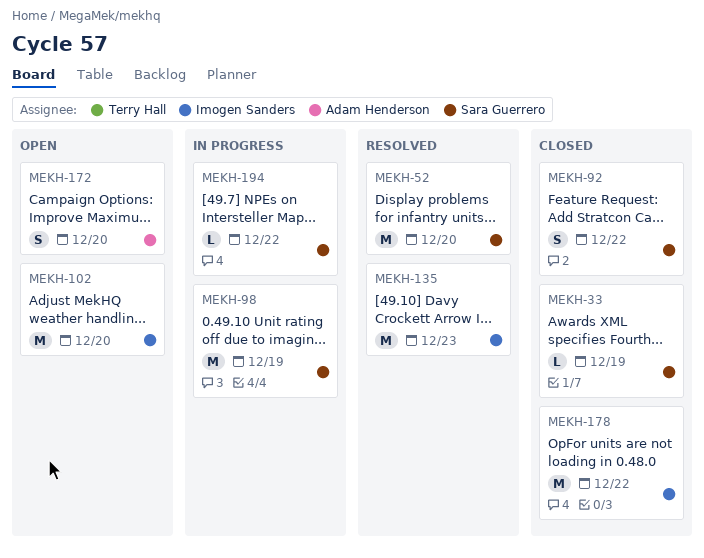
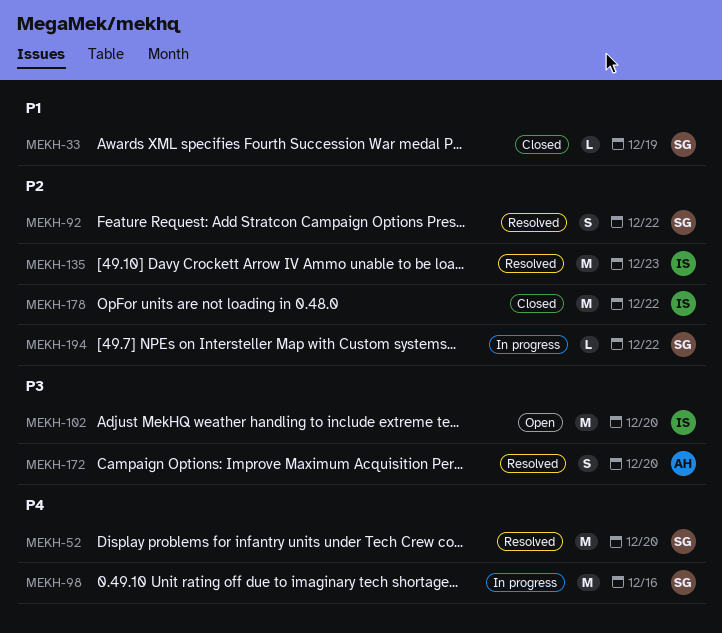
MEKH-92, status: Closed -> Resolved
MEKH-98, due: Dec 19 -> Dec 16
MEKH-172, status: Open -> Resolved

